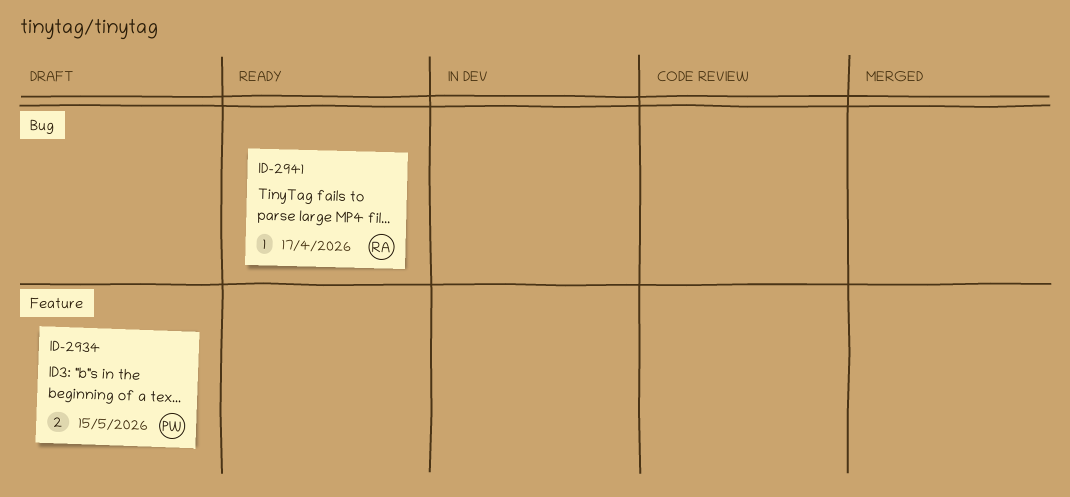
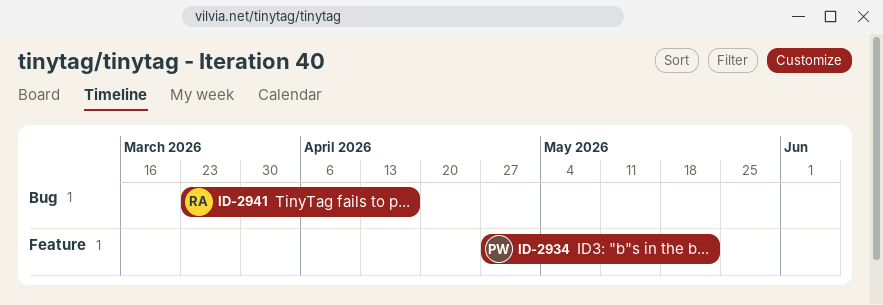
ID-2934, due: May 15 -> May 22

